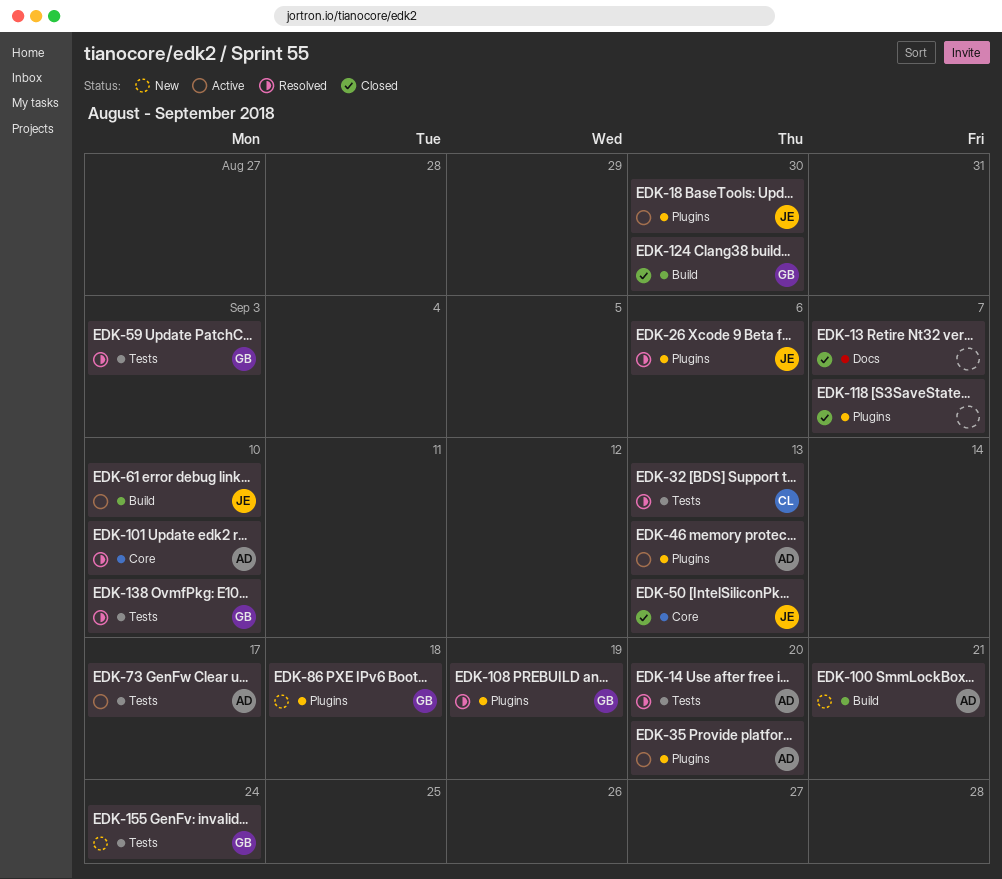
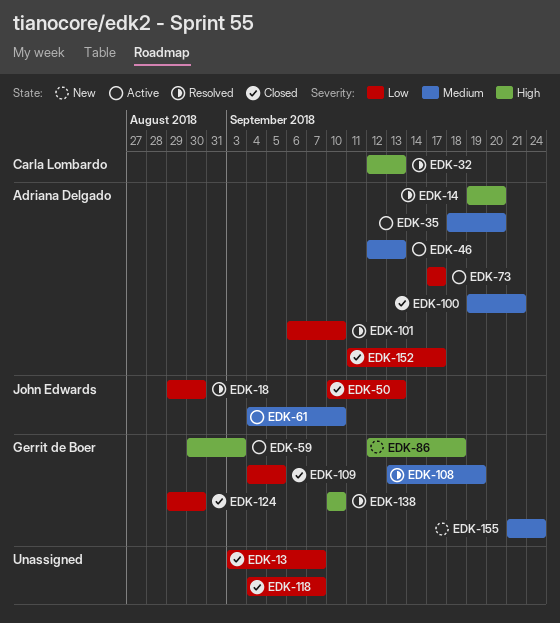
EDK-18, status: Active -> Resolved
EDK-26: present -> none
EDK-59, status: Resolved -> Active
EDK-100, status: New -> Closed
EDK-109: none -> present
EDK-152: none -> present

